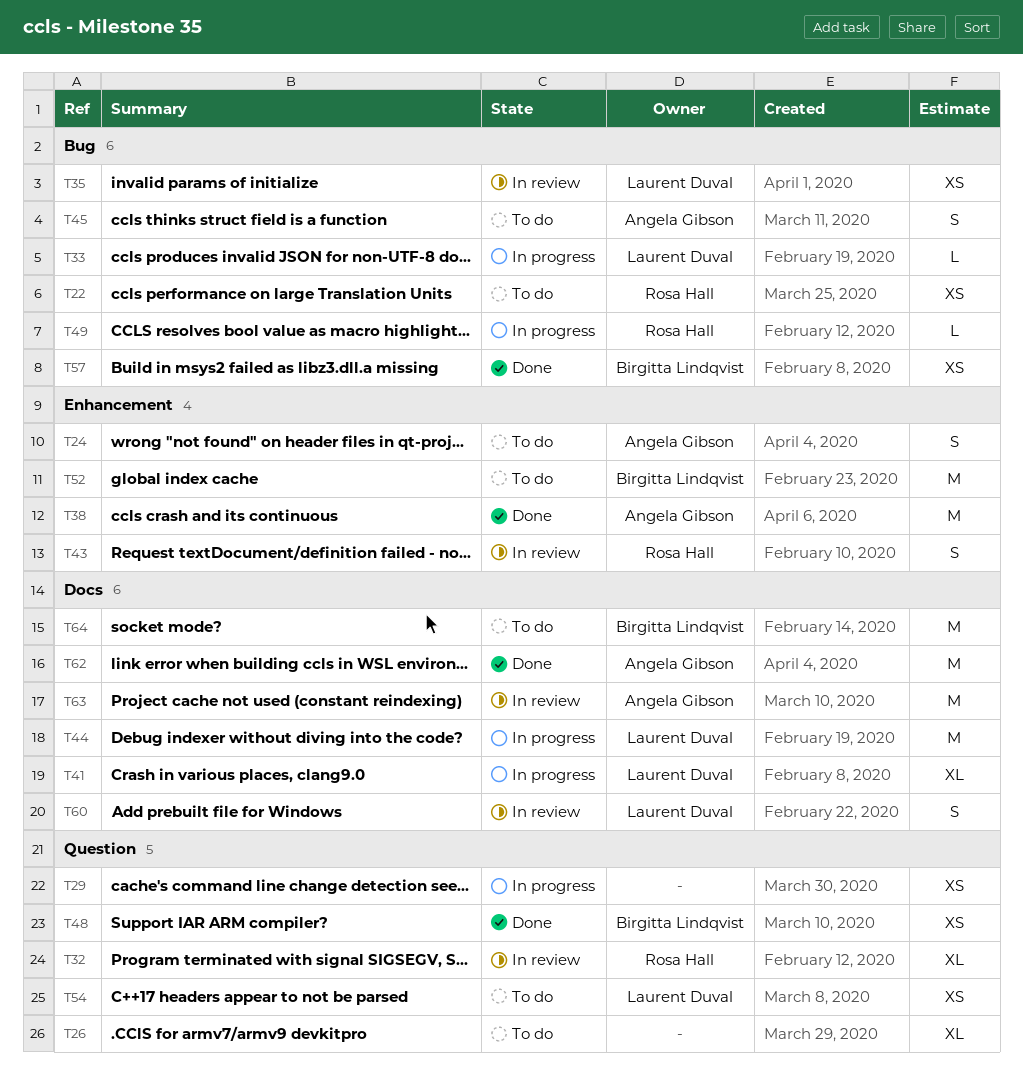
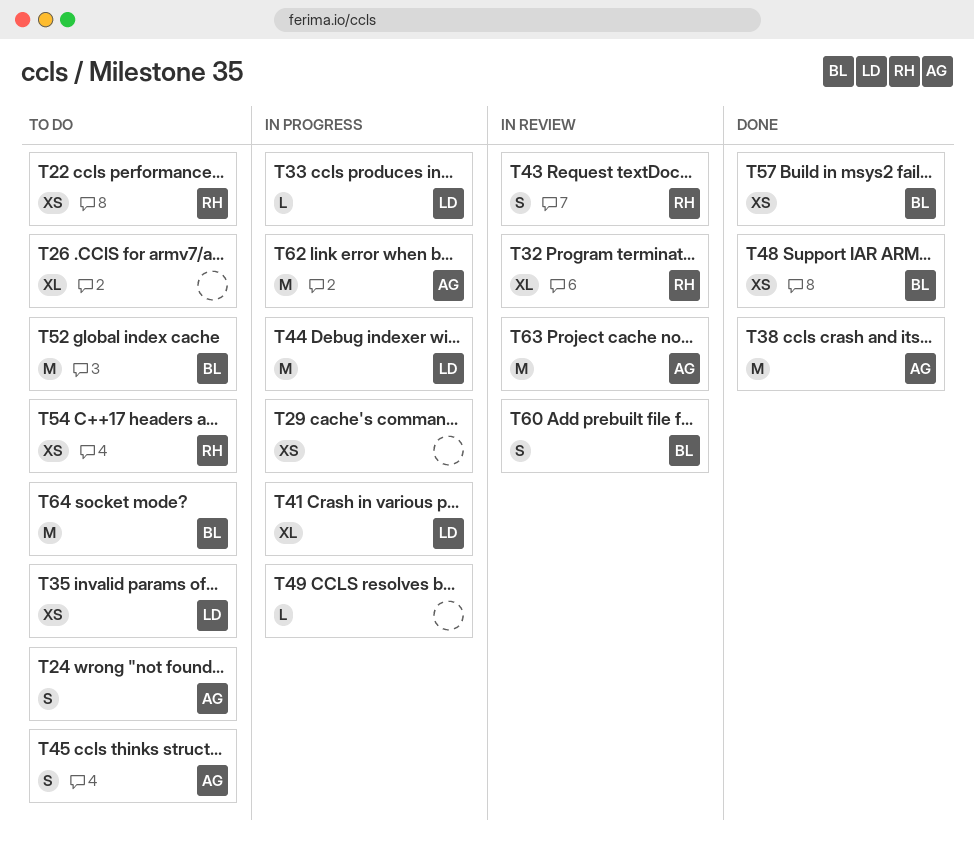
T35, status: In review -> To do
T49, owner: Rosa Hall -> none
T54, owner: Laurent Duval -> Rosa Hall
T60, owner: Laurent Duval -> Birgitta Lindqvist
T62, status: Done -> In progress

